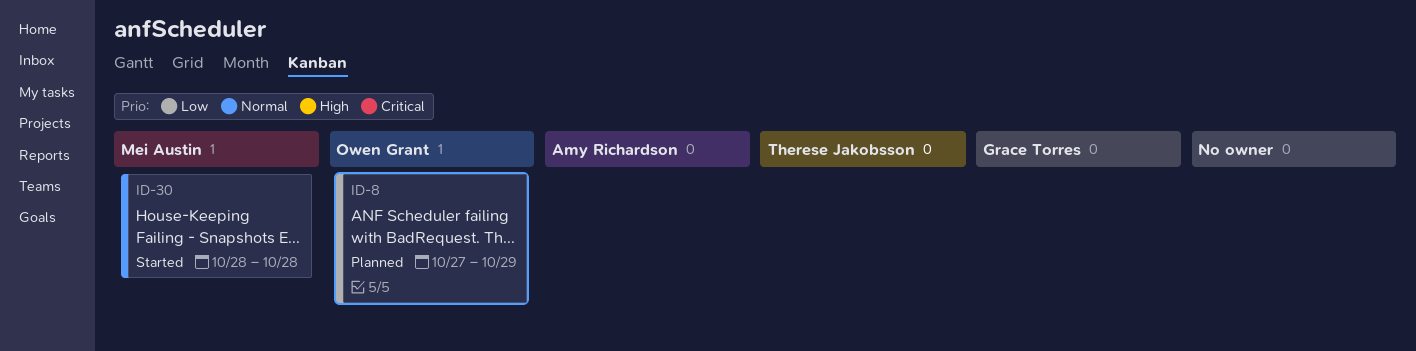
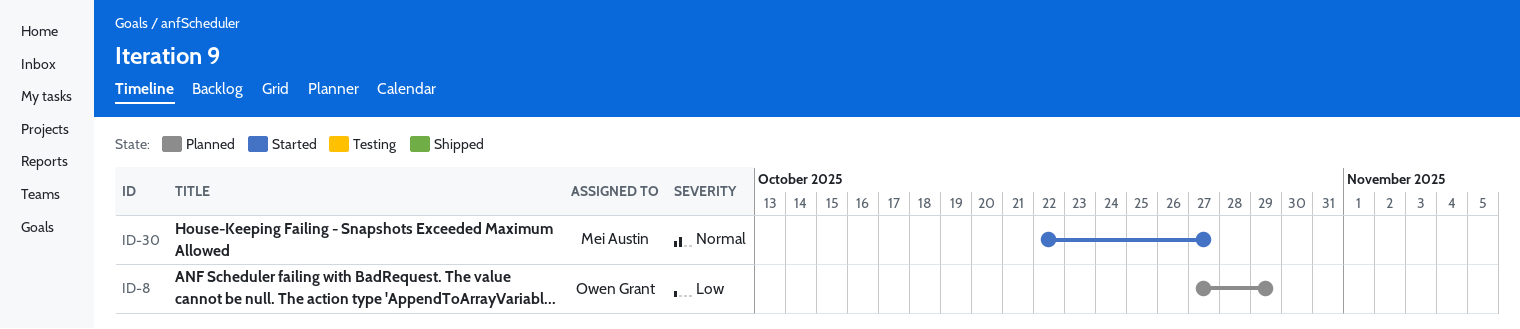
ID-30, start: Oct 28 -> Oct 22
ID-30, due: Oct 28 -> Oct 27

